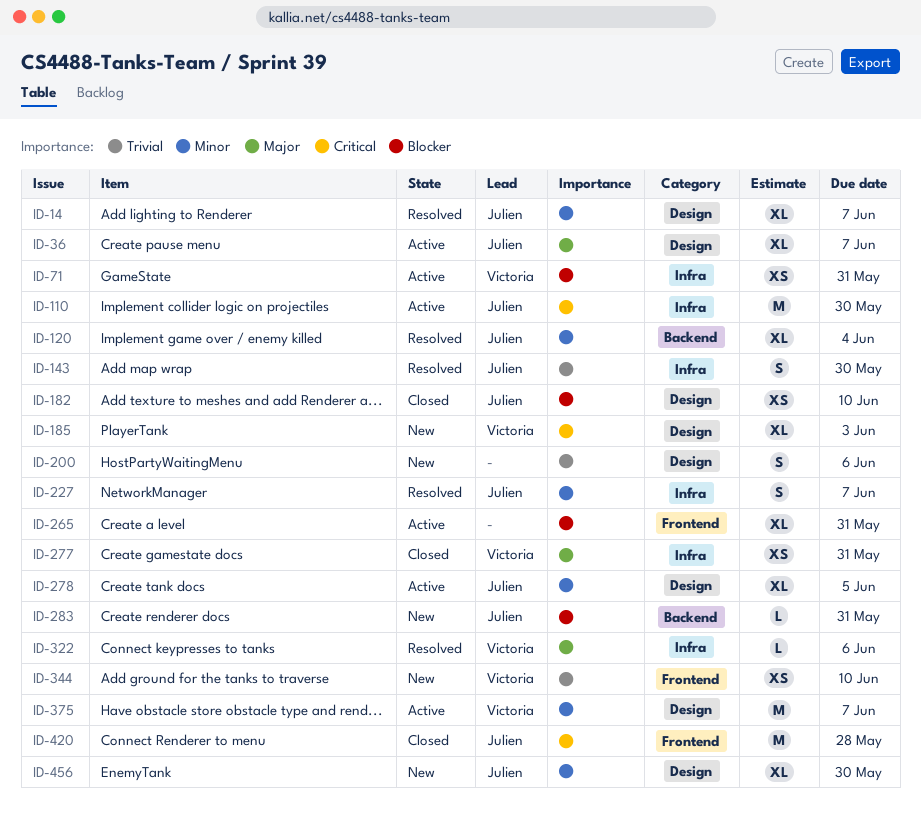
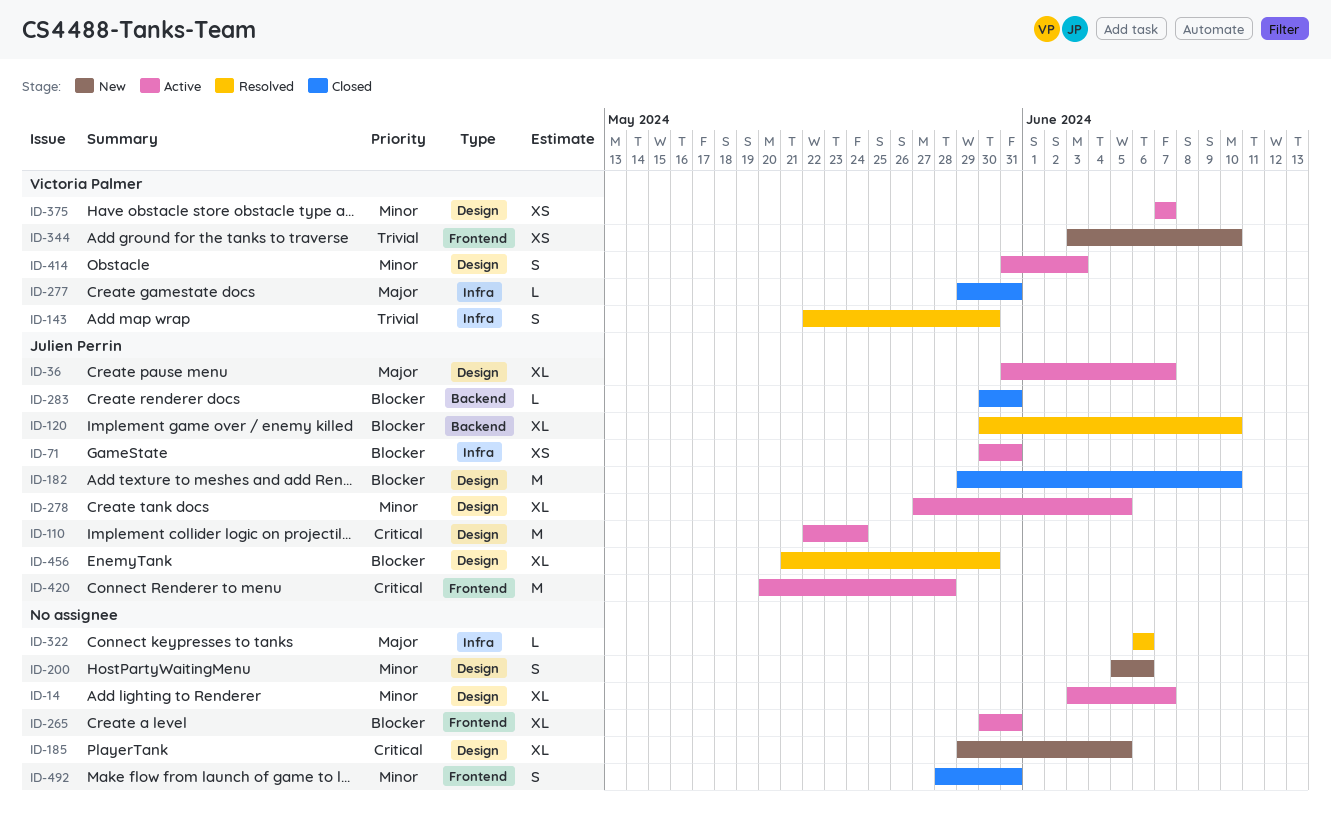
ID-14, status: Resolved -> Active
ID-14, owner: Julien Perrin -> none
ID-71, owner: Victoria Palmer -> Julien Perrin
ID-110, label: Infra -> Design
ID-110, due: May 30 -> May 24
ID-120, priority: Minor -> Blocker
ID-120, due: Jun 4 -> Jun 10
ID-143, owner: Julien Perrin -> Victoria Palmer
ID-182, estimate: XS -> M
ID-185, owner: Victoria Palmer -> none
ID-185, due: Jun 3 -> Jun 5
ID-200, priority: Trivial -> Minor
ID-227: present -> none
ID-277, estimate: XS -> L
ID-283, status: New -> Closed
ID-322, owner: Victoria Palmer -> none
ID-375, estimate: M -> XS
ID-414: none -> present
ID-420, status: Closed -> Active
ID-456, status: New -> Resolved
ID-456, priority: Minor -> Blocker
ID-492: none -> present

